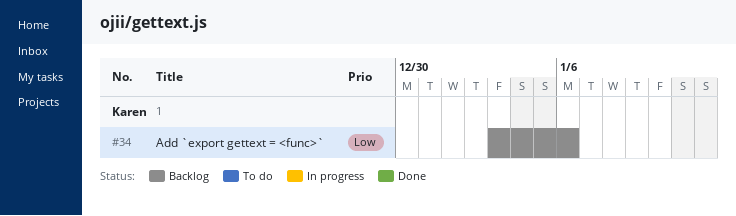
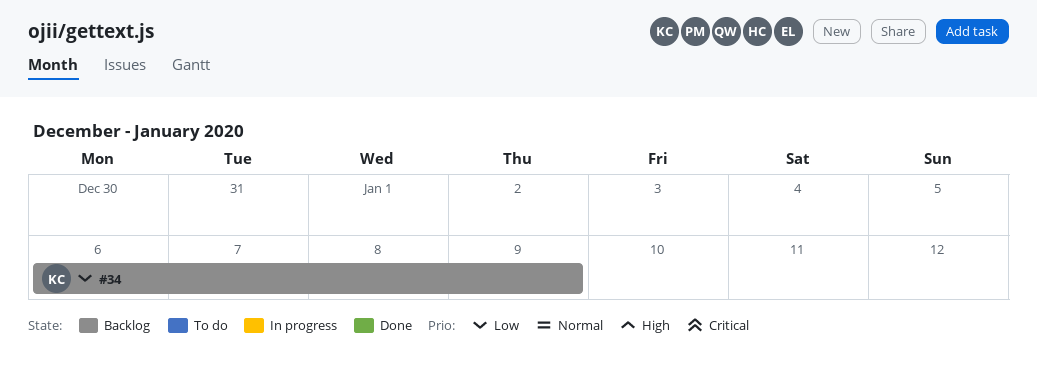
#34, start: Jan 3 -> Jan 6
#34, due: Jan 6 -> Jan 9

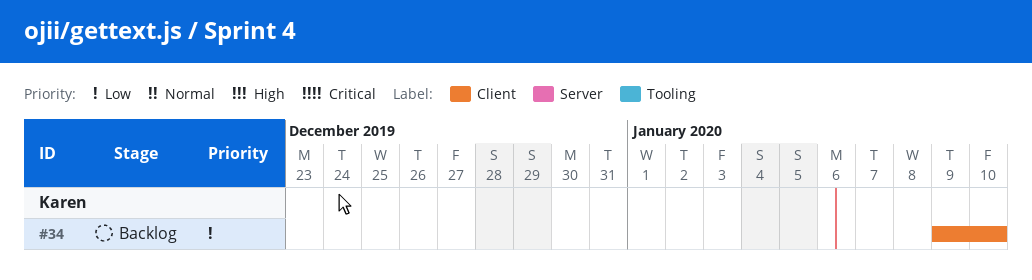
#34, start: Jan 6 -> Jan 9
#34, due: Jan 9 -> Jan 10

